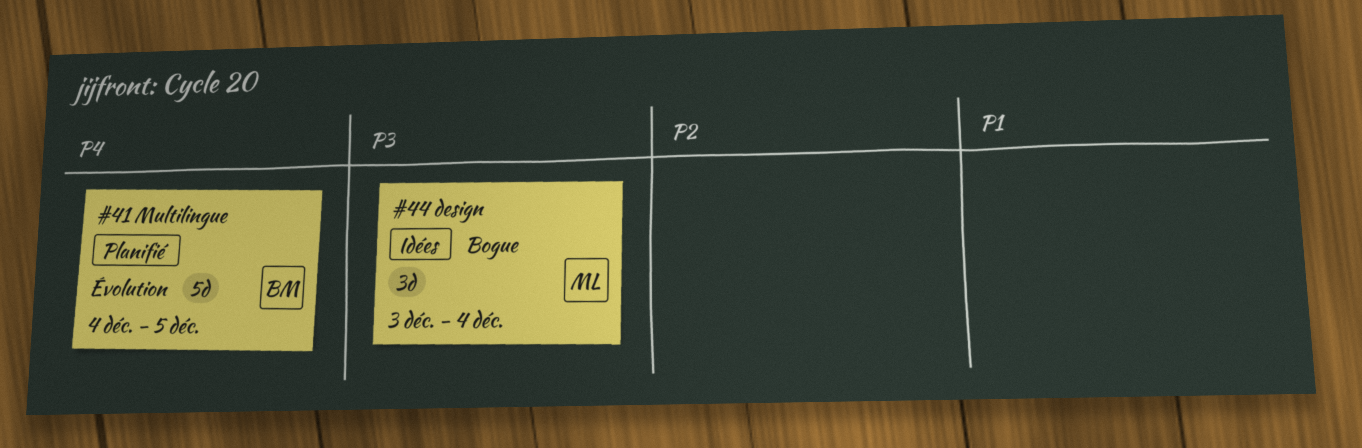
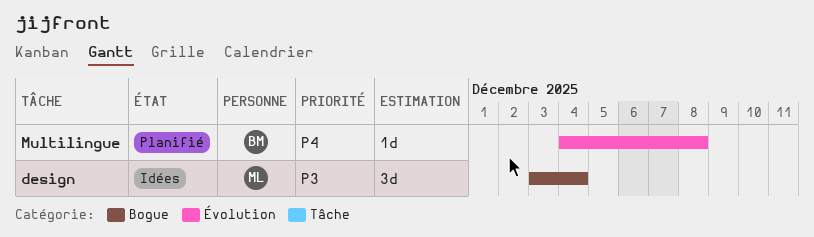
Multilingue, estimate: 5d -> 1d
Multilingue, due: Dec 5 -> Dec 8

